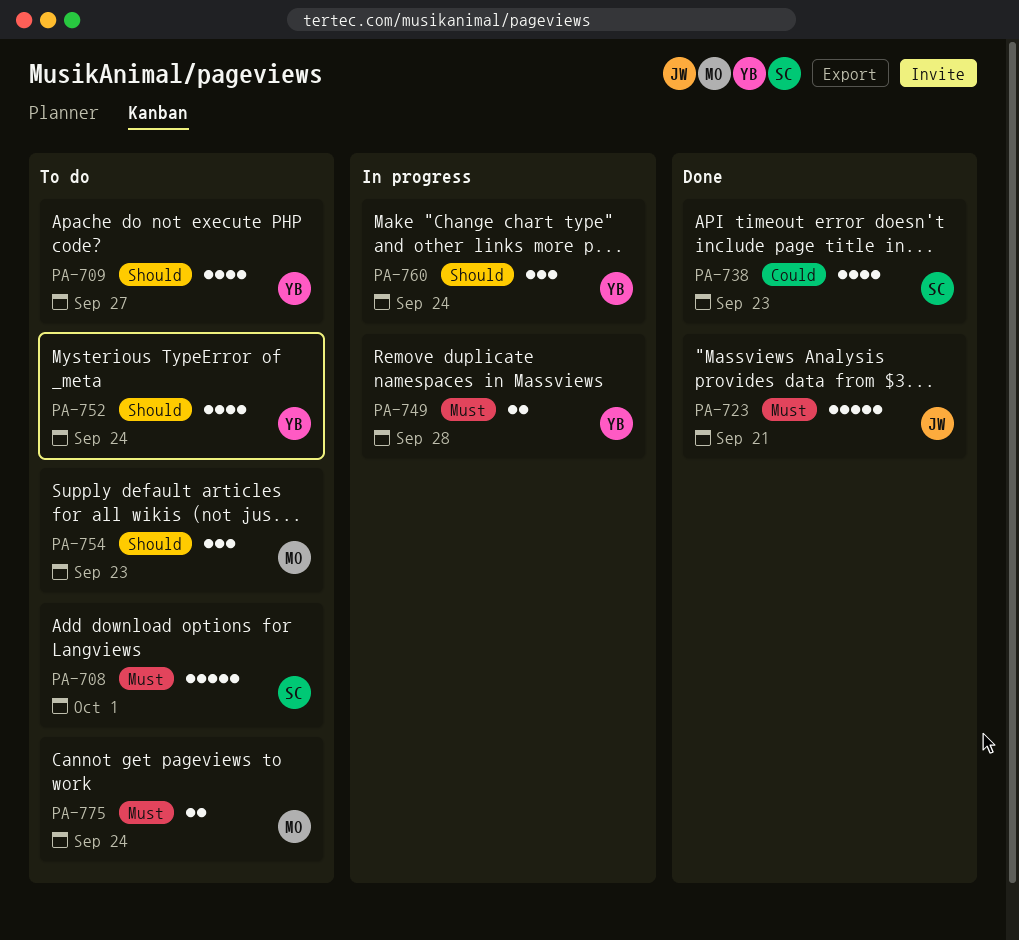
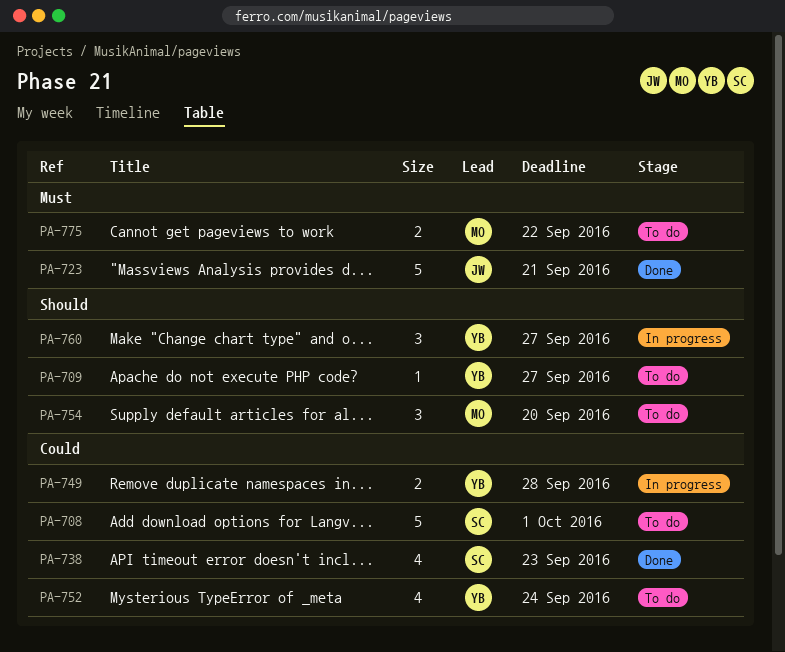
PA-708, priority: Must -> Could
PA-709, estimate: 4 -> 1
PA-749, priority: Must -> Could
PA-752, priority: Should -> Could
PA-754, due: Sep 23 -> Sep 20
PA-760, due: Sep 24 -> Sep 27
PA-775, due: Sep 24 -> Sep 22

